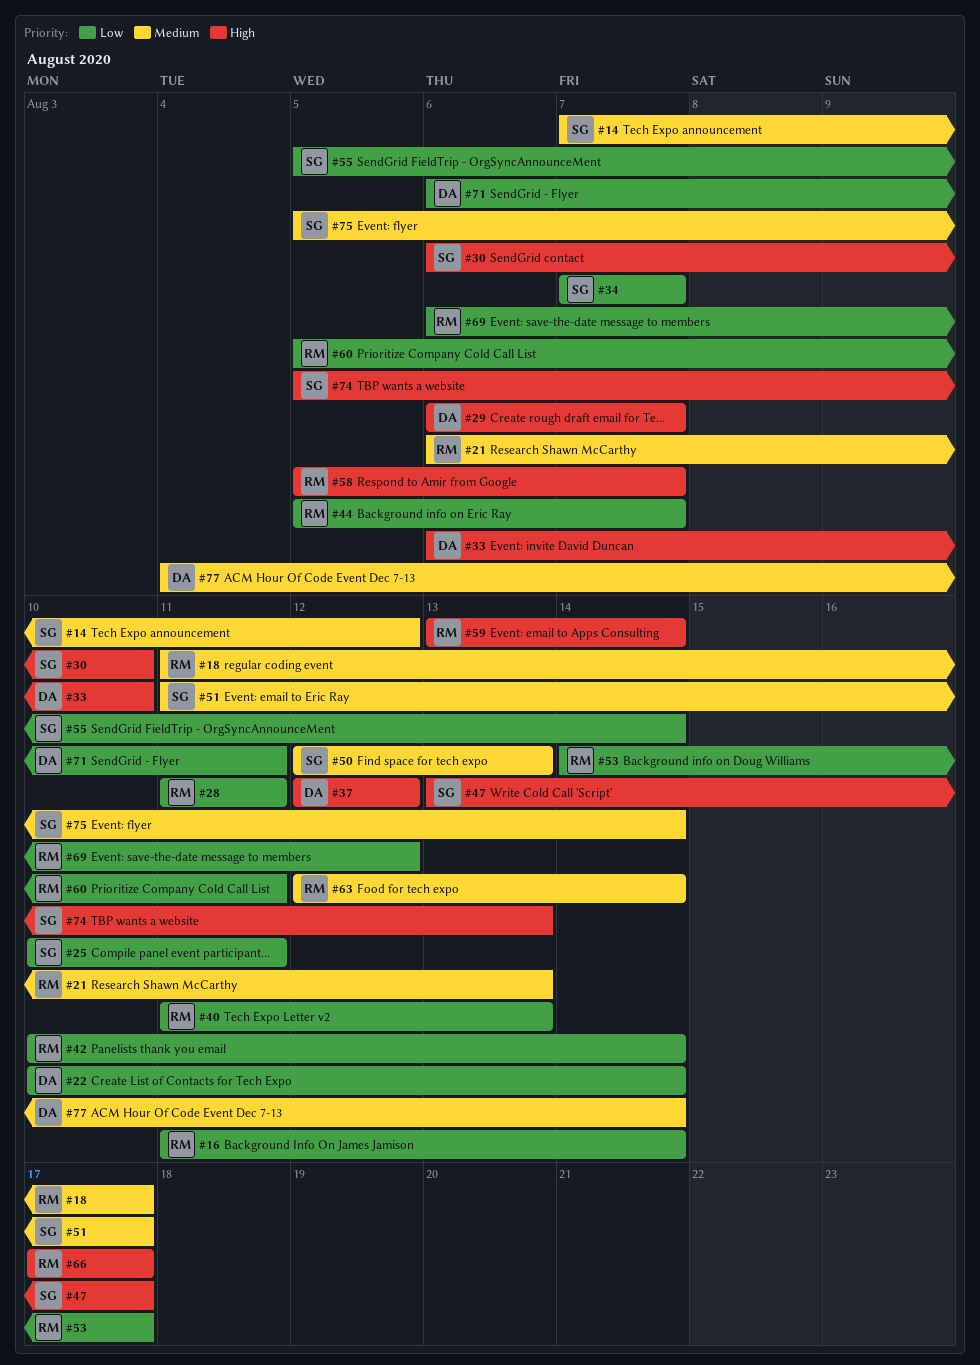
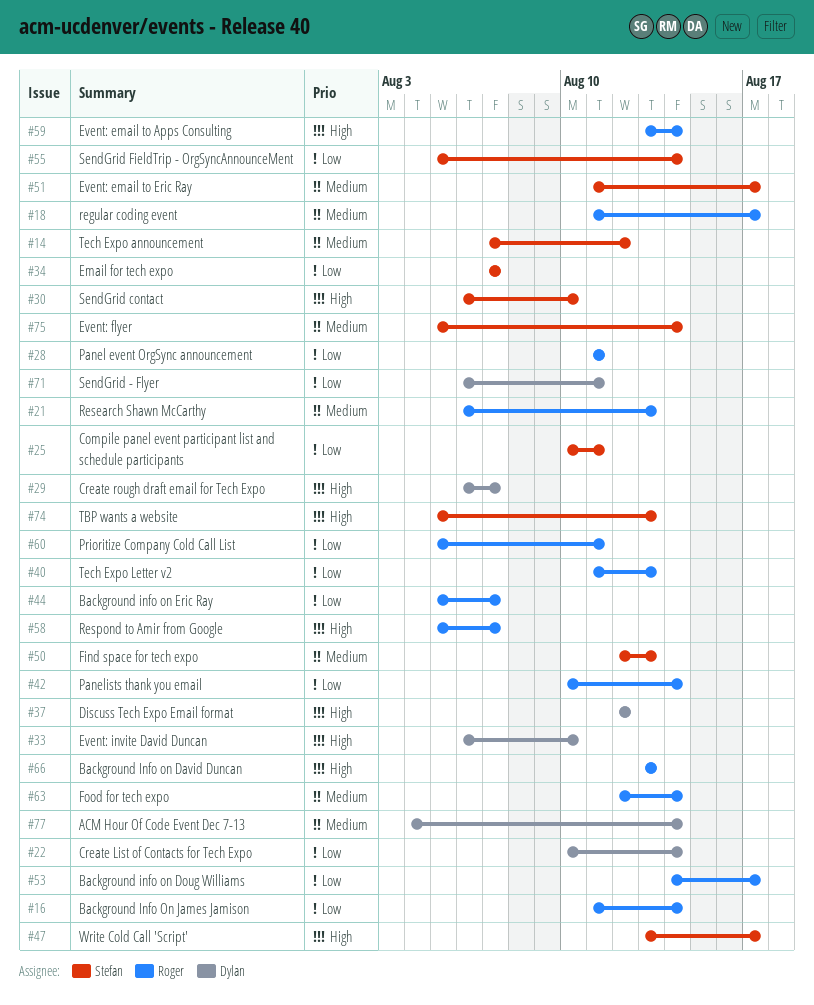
#66, start: Aug 17 -> Aug 13
#66, due: Aug 17 -> Aug 13
#69: present -> none

